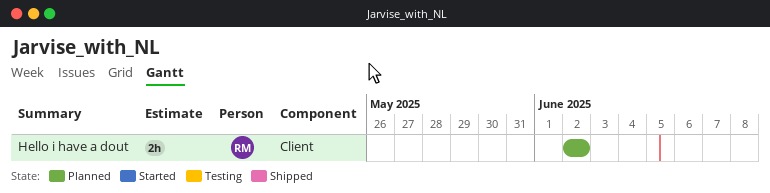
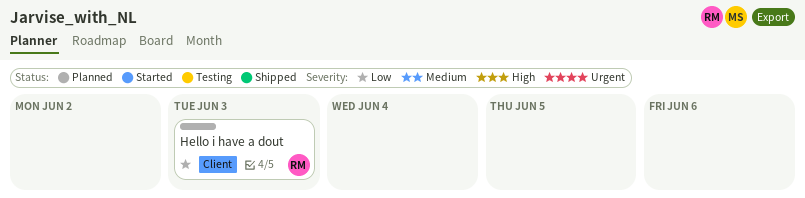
Hello i have a dout, due: Jun 2 -> Jun 3

